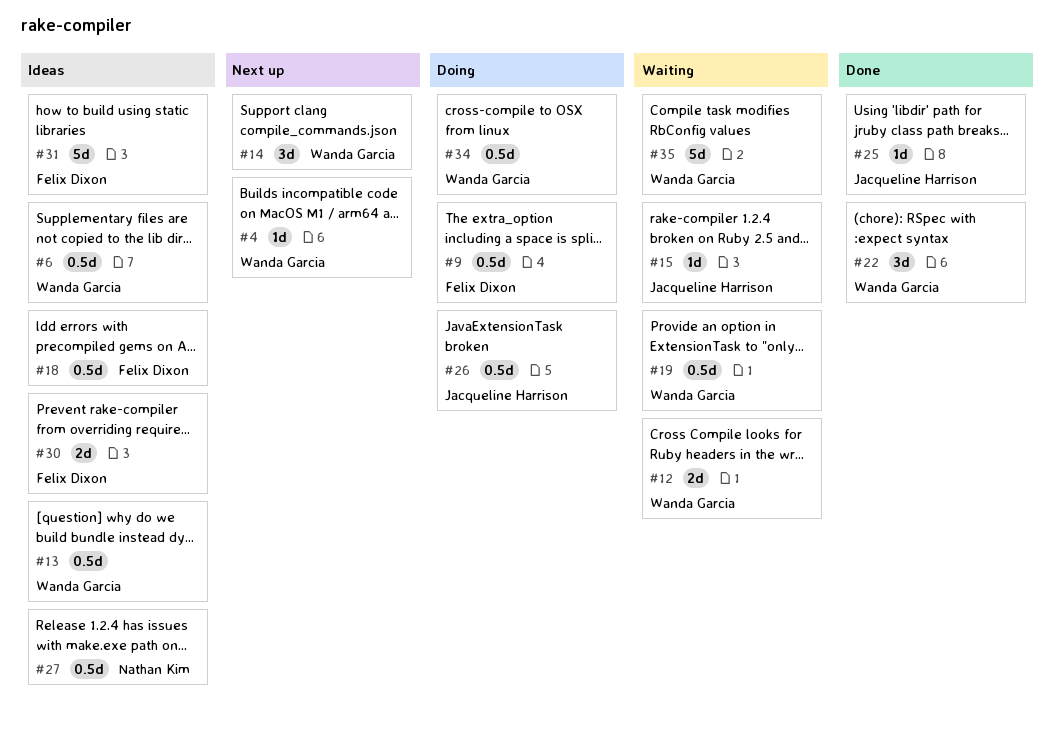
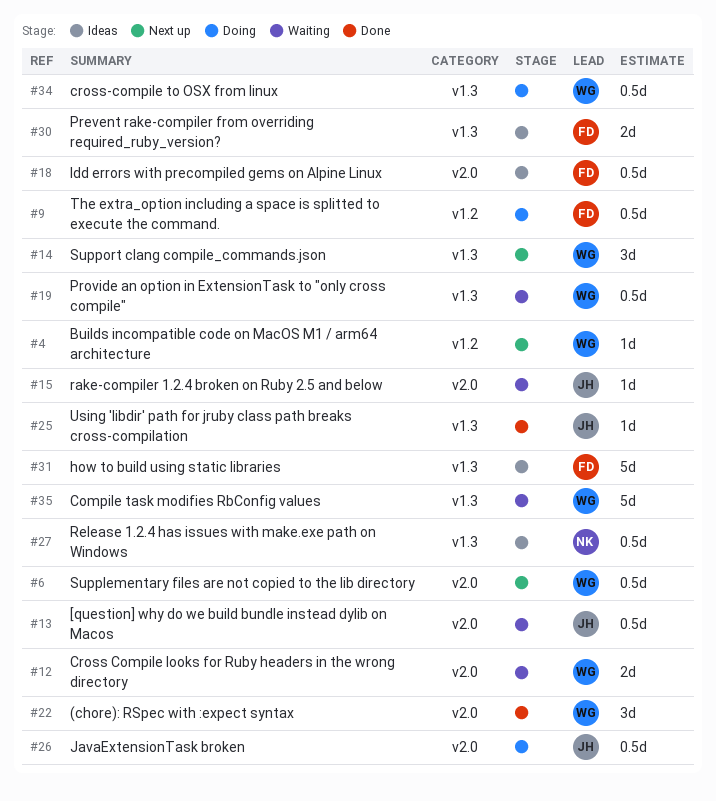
#6, status: Ideas -> Next up
#13, status: Ideas -> Waiting
#13, owner: Wanda Garcia -> Jacqueline Harrison

